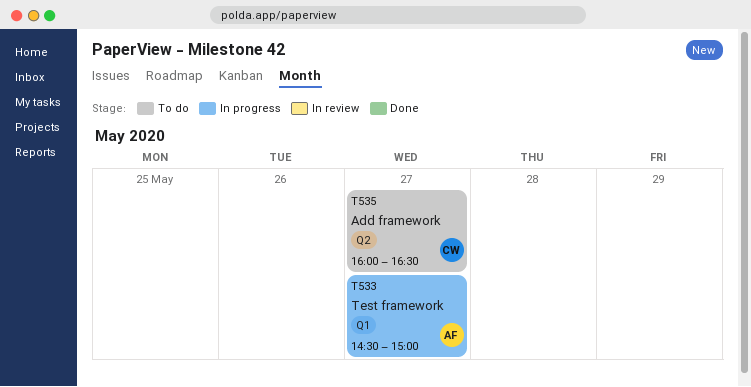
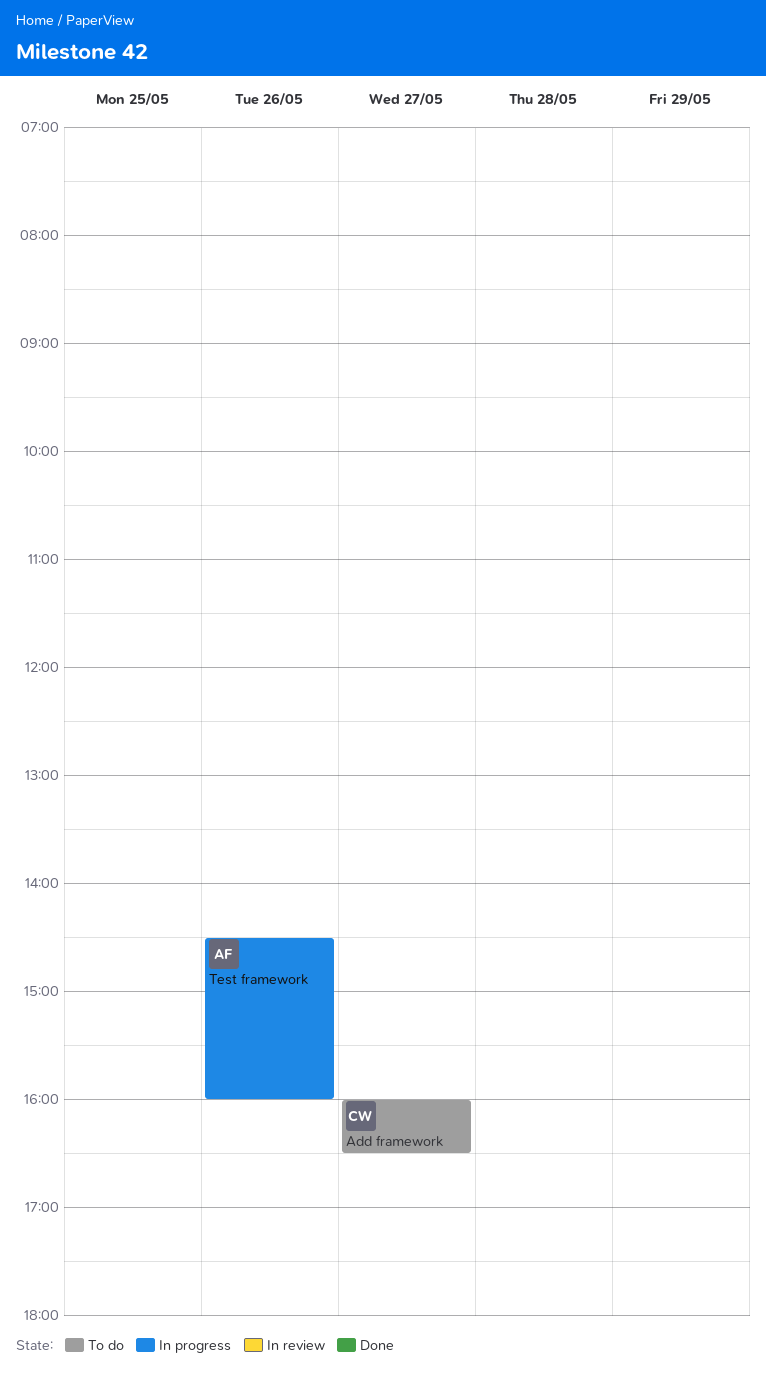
Test framework, day: May 27 -> May 26
Test framework, ends: 15:00 -> 16:00

